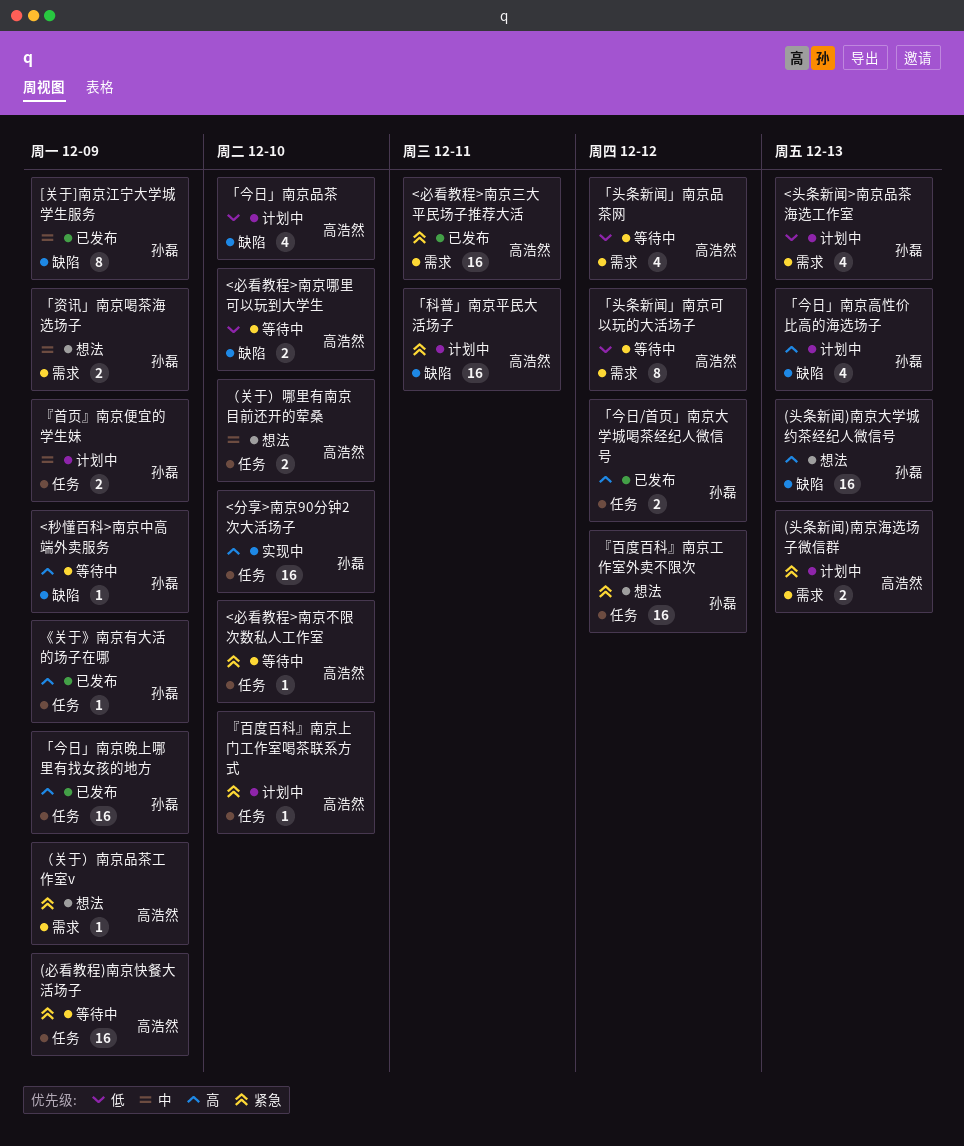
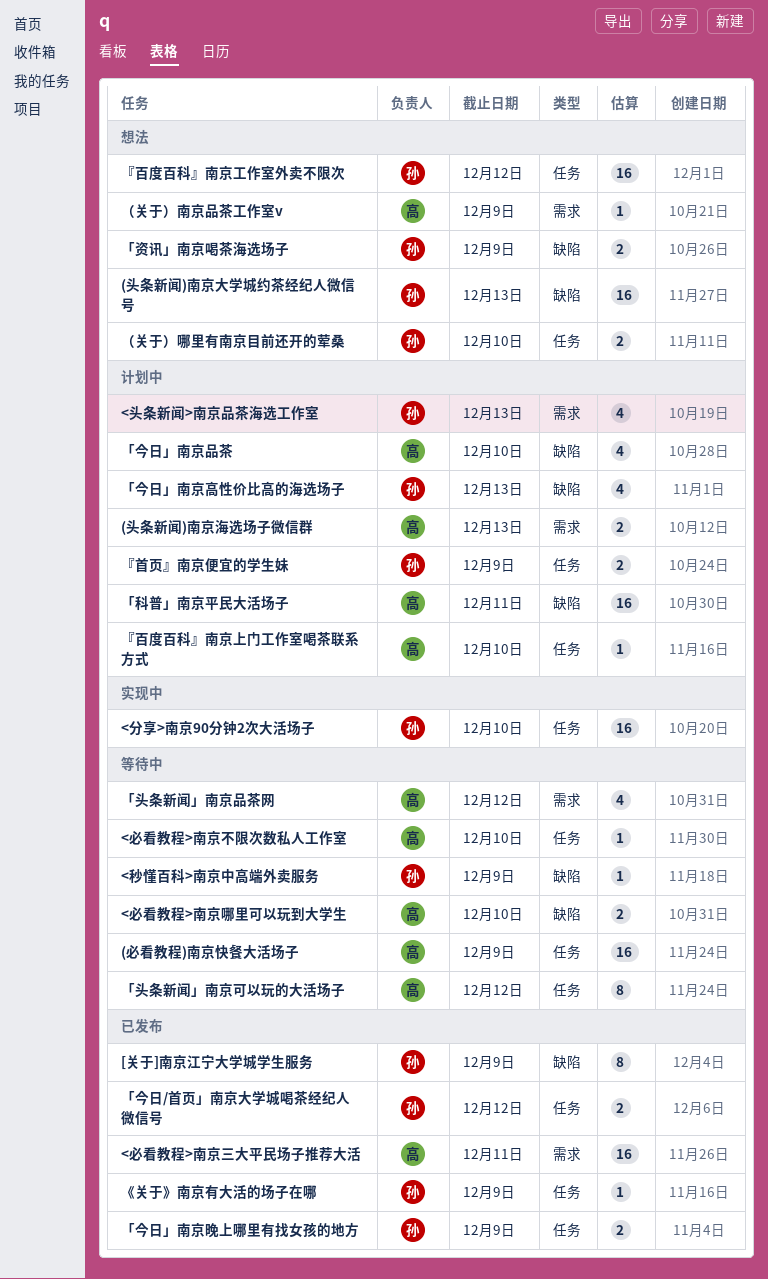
「今日」南京晚上哪里有找女孩的地方, estimate: 16 -> 2
「头条新闻」南京可以玩的大活场子, label: 需求 -> 任务
「资讯」南京喝茶海选场子, label: 需求 -> 缺陷
（关于）哪里有南京目前还开的荤桑, owner: 高浩然 -> 孙磊

